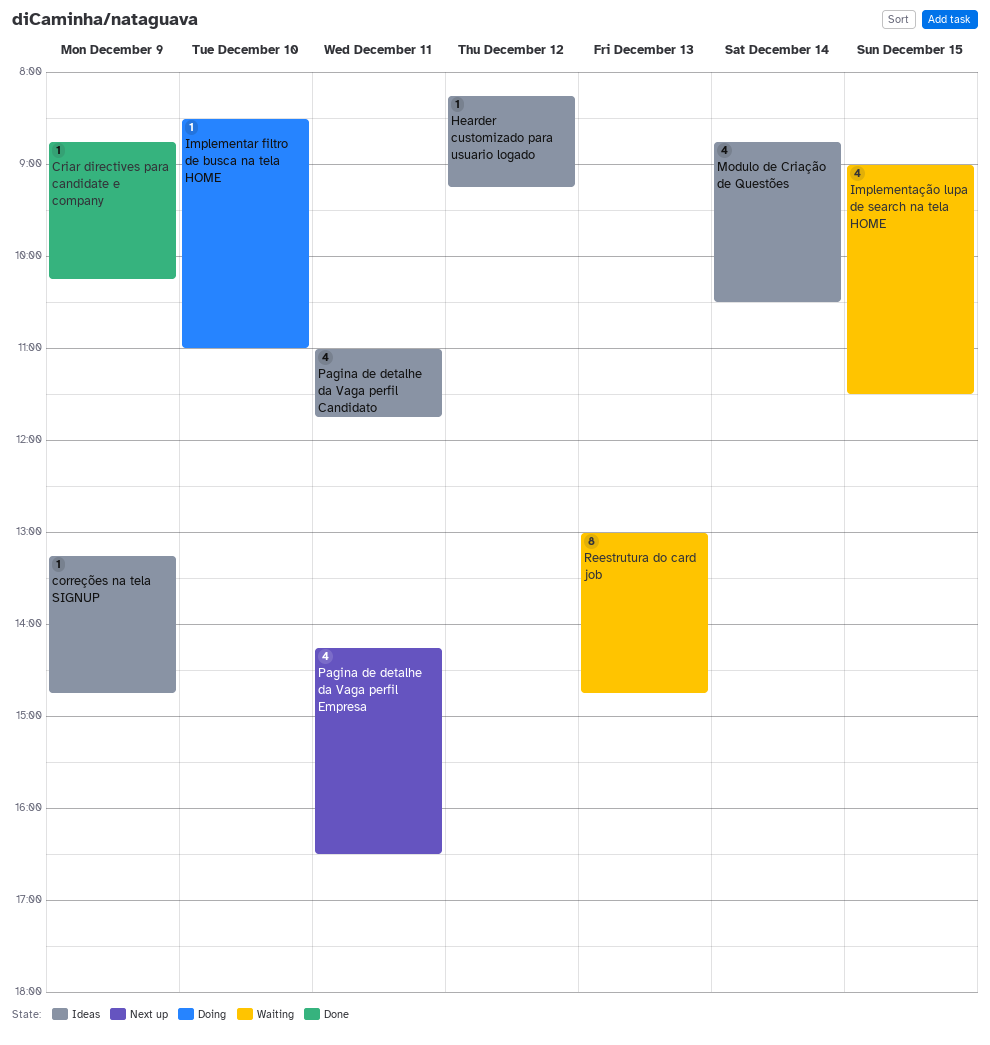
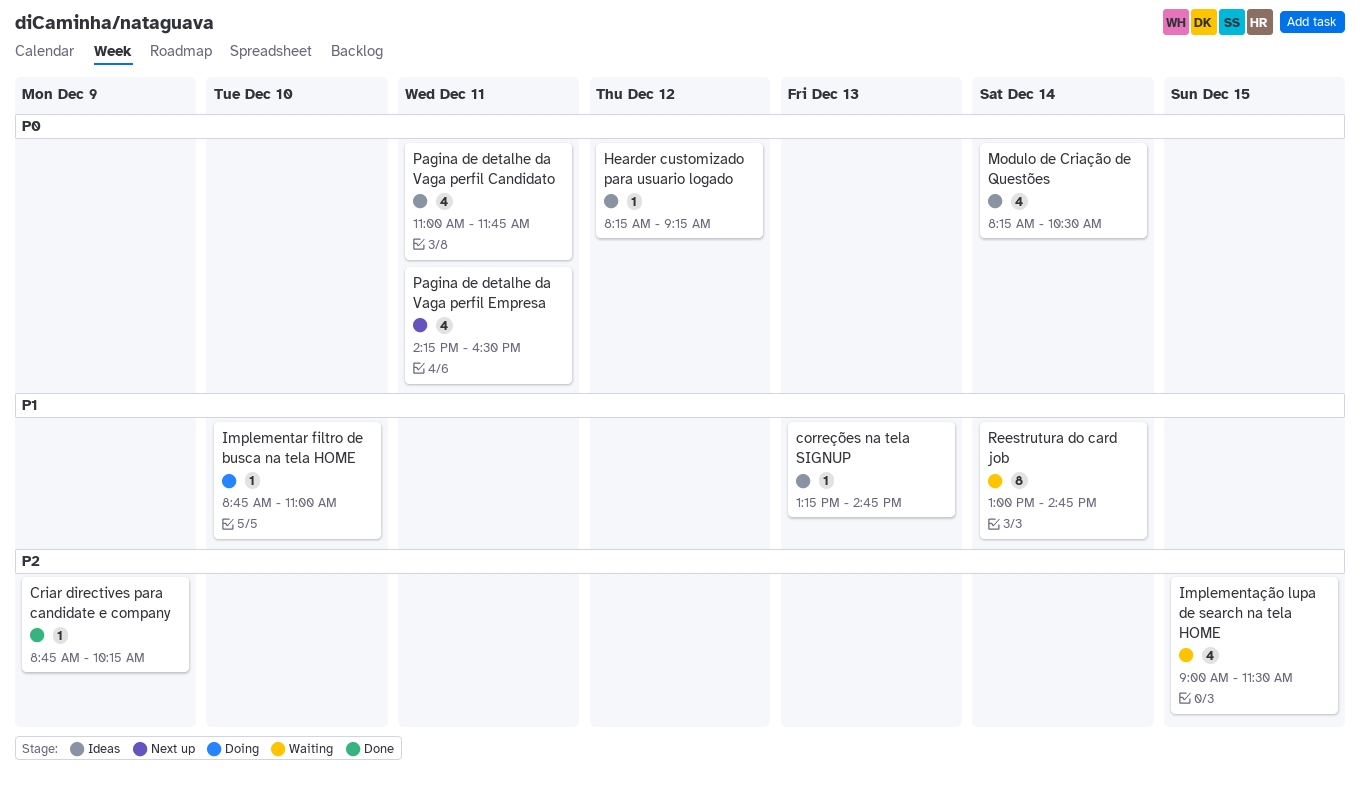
correções na tela SIGNUP, day: Dec 9 -> Dec 13
Implementar filtro de busca na tela HOME, begins: 08:30 -> 08:45
Modulo de Criação de Questões, begins: 08:45 -> 08:15
Reestrutura do card job, day: Dec 13 -> Dec 14

